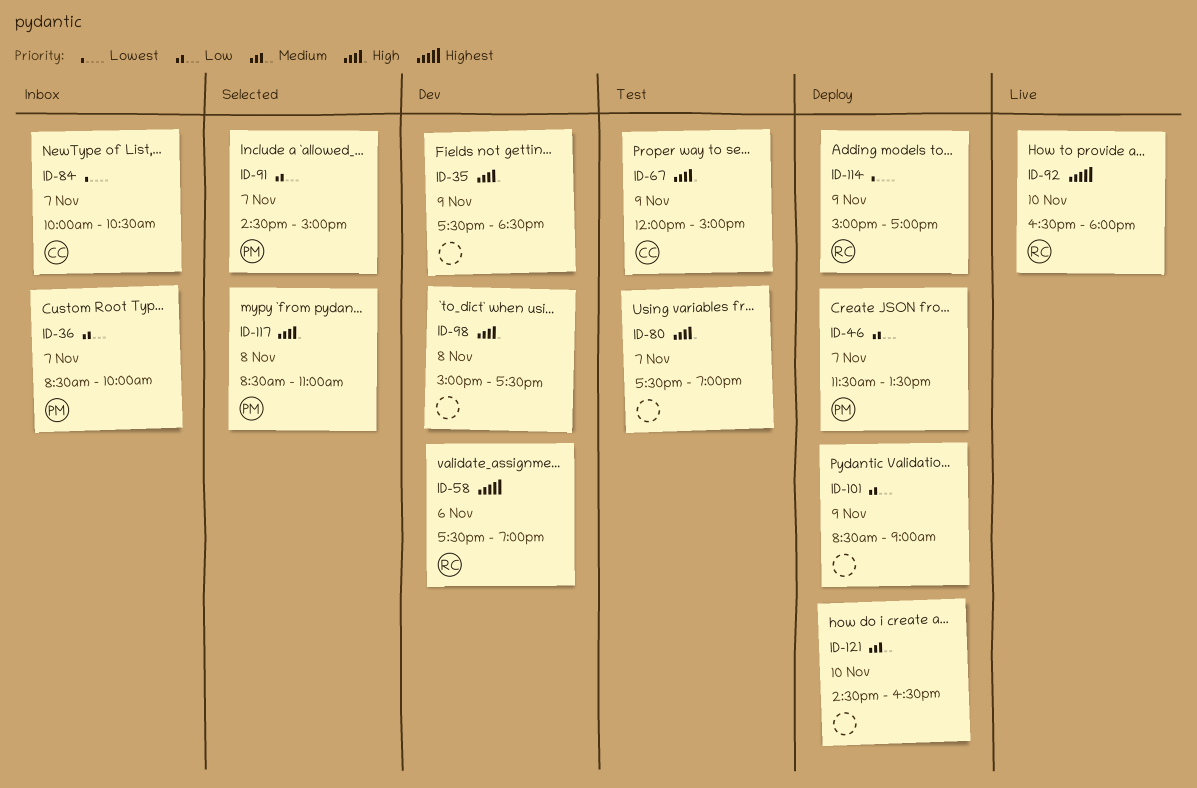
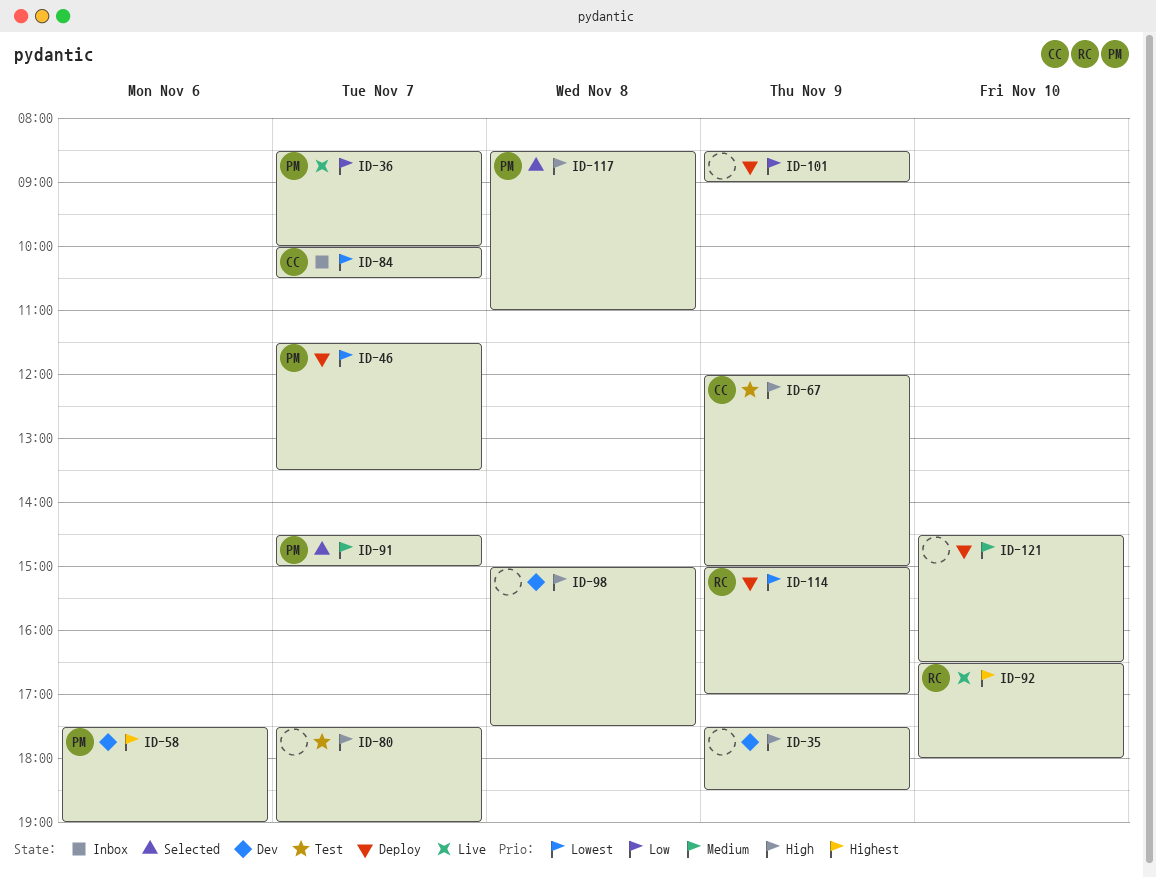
ID-36, status: Inbox -> Live
ID-46, priority: Low -> Lowest
ID-58, owner: RC -> PM
ID-91, priority: Low -> Medium

